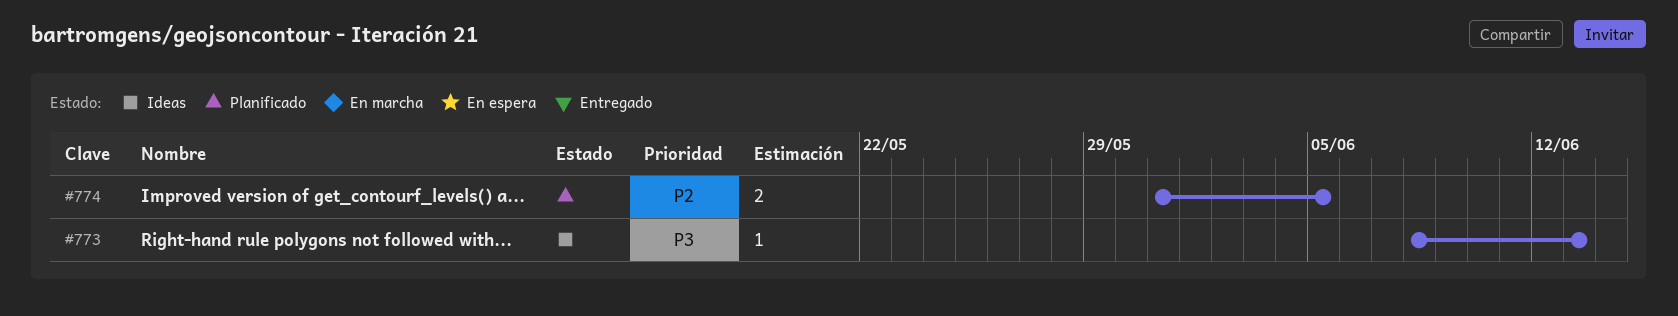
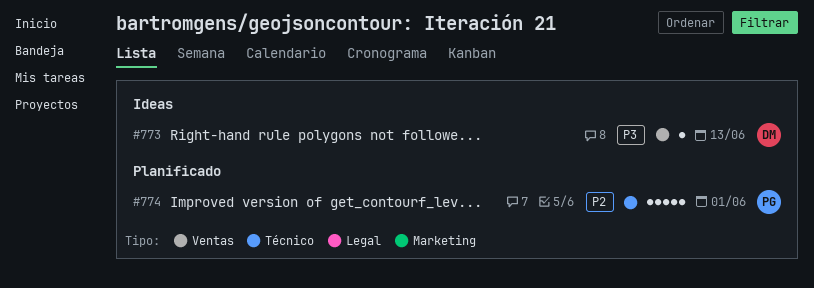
#774, estimate: 2 -> 5
#774, due: Jun 5 -> Jun 1

